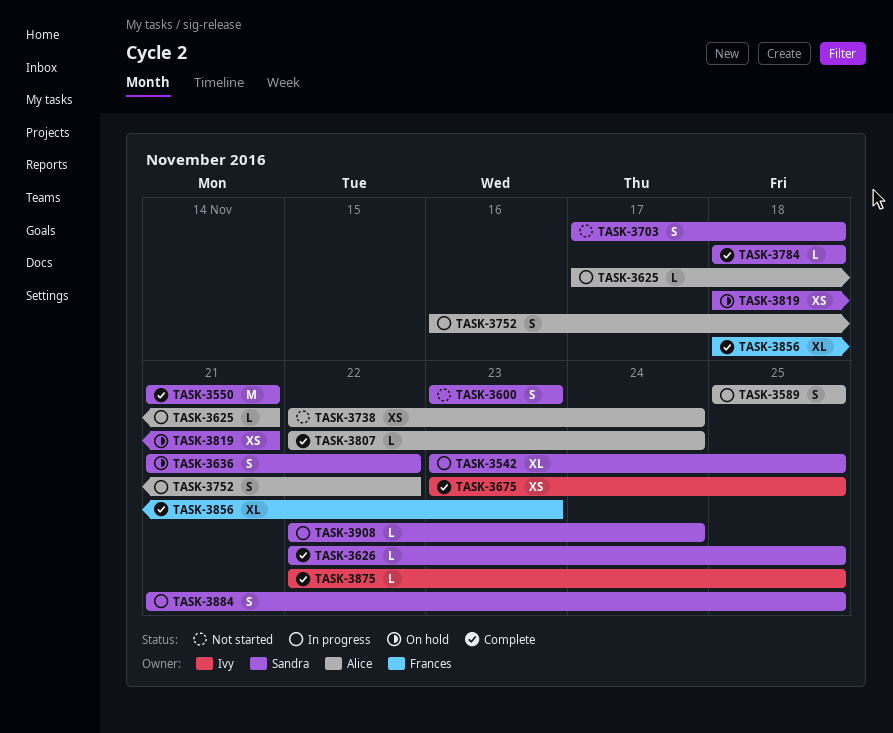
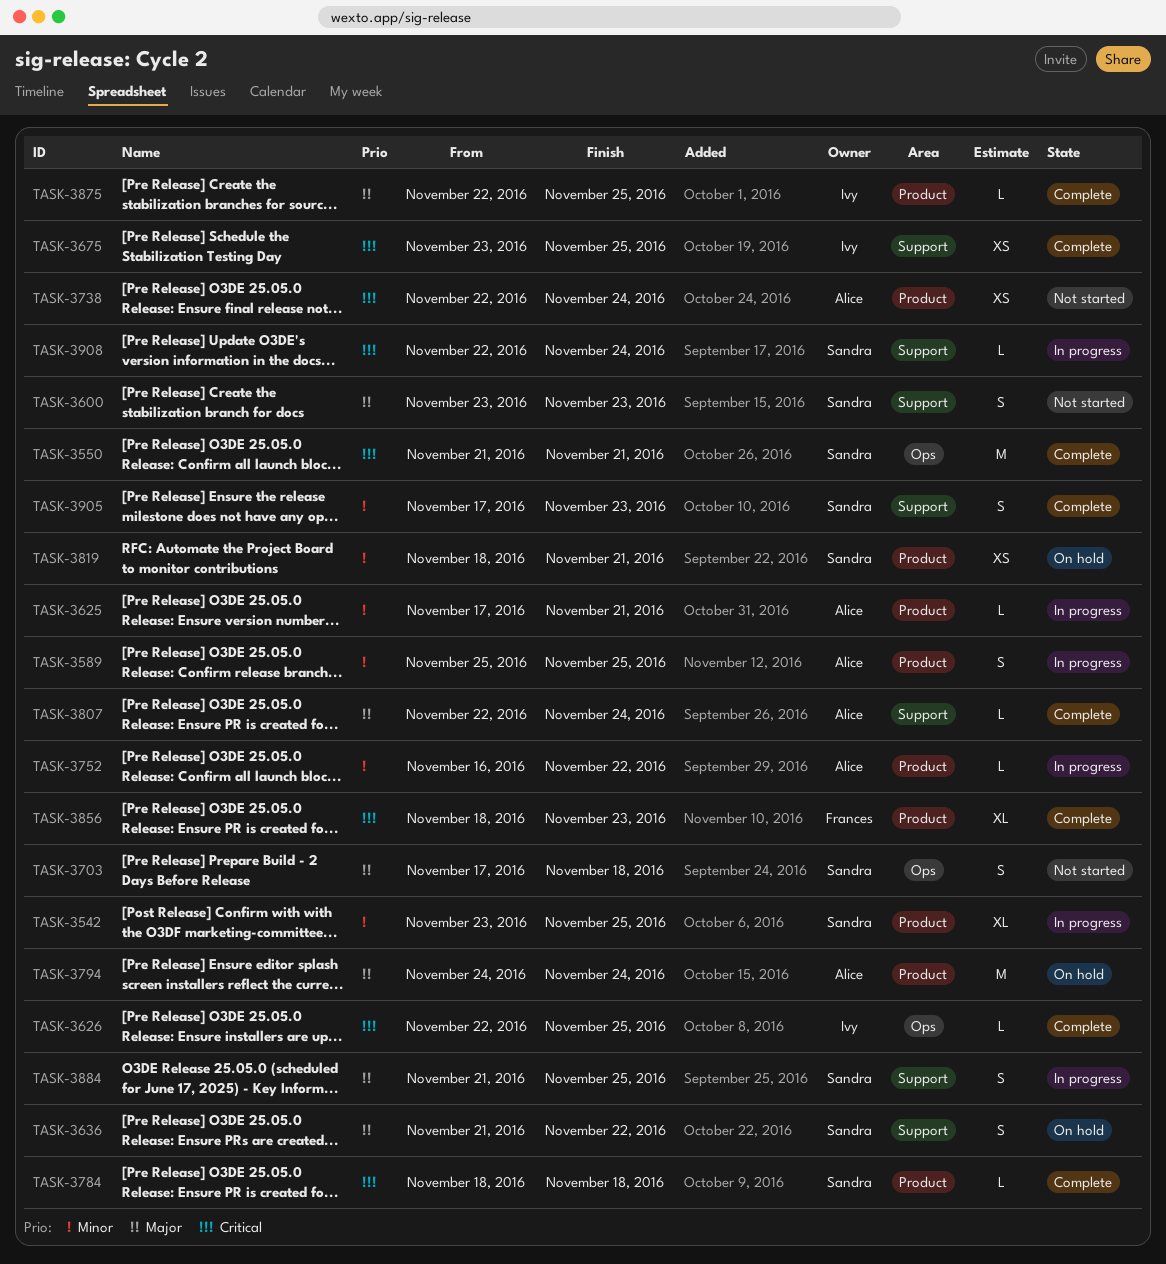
TASK-3626, owner: Sandra -> Ivy
TASK-3752, estimate: S -> L
TASK-3794: none -> present
TASK-3905: none -> present

